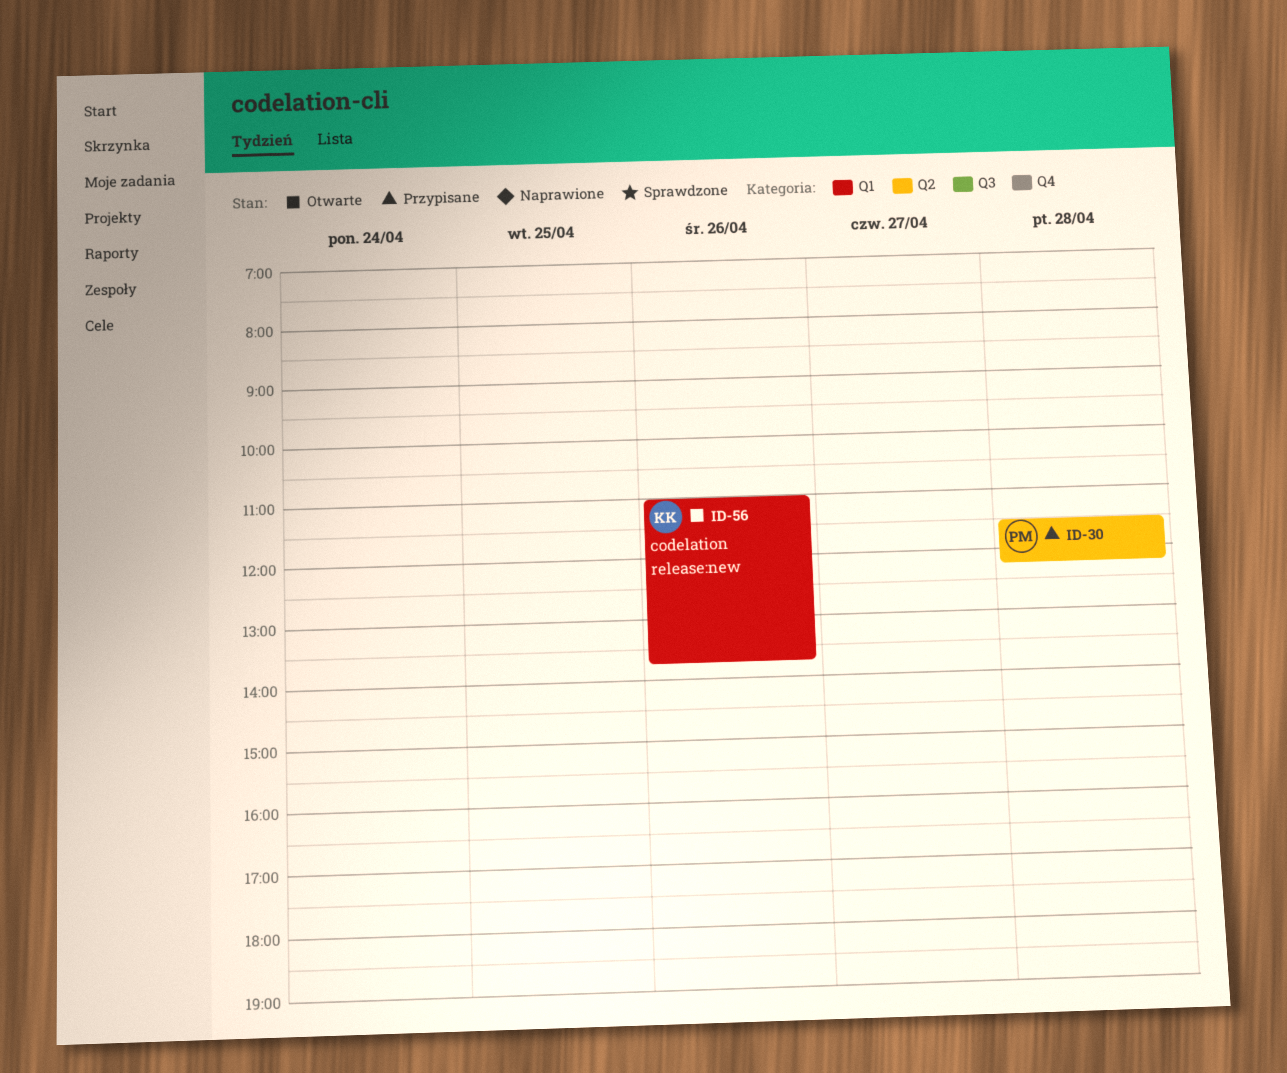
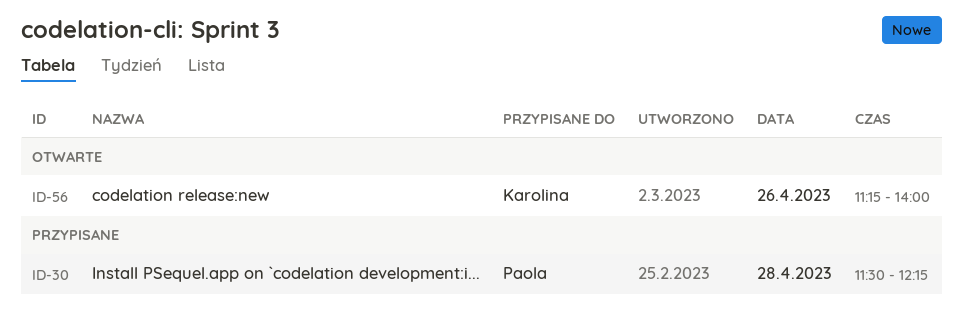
ID-56, begins: 11:00 -> 11:15
ID-56, ends: 13:45 -> 14:00

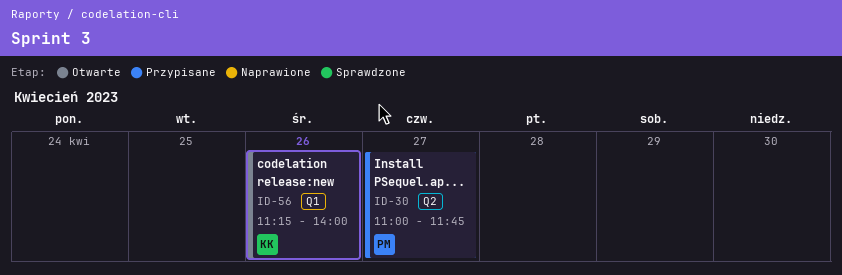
ID-30, day: Apr 28 -> Apr 27
ID-30, begins: 11:30 -> 11:00
ID-30, ends: 12:15 -> 11:45

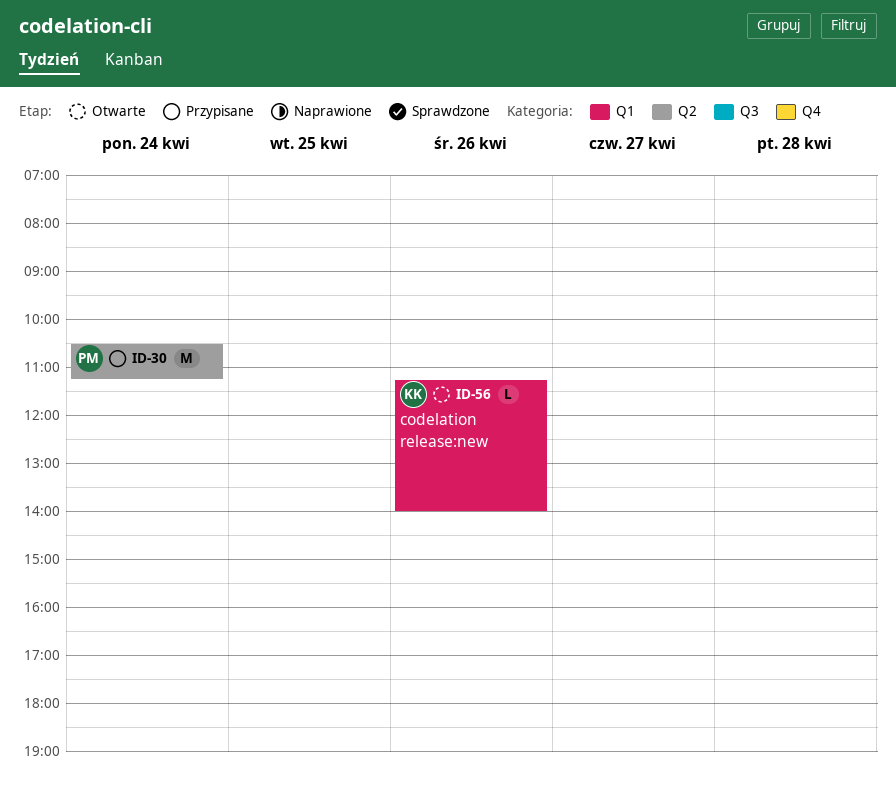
ID-30, day: Apr 27 -> Apr 24
ID-30, begins: 11:00 -> 10:30
ID-30, ends: 11:45 -> 11:15

